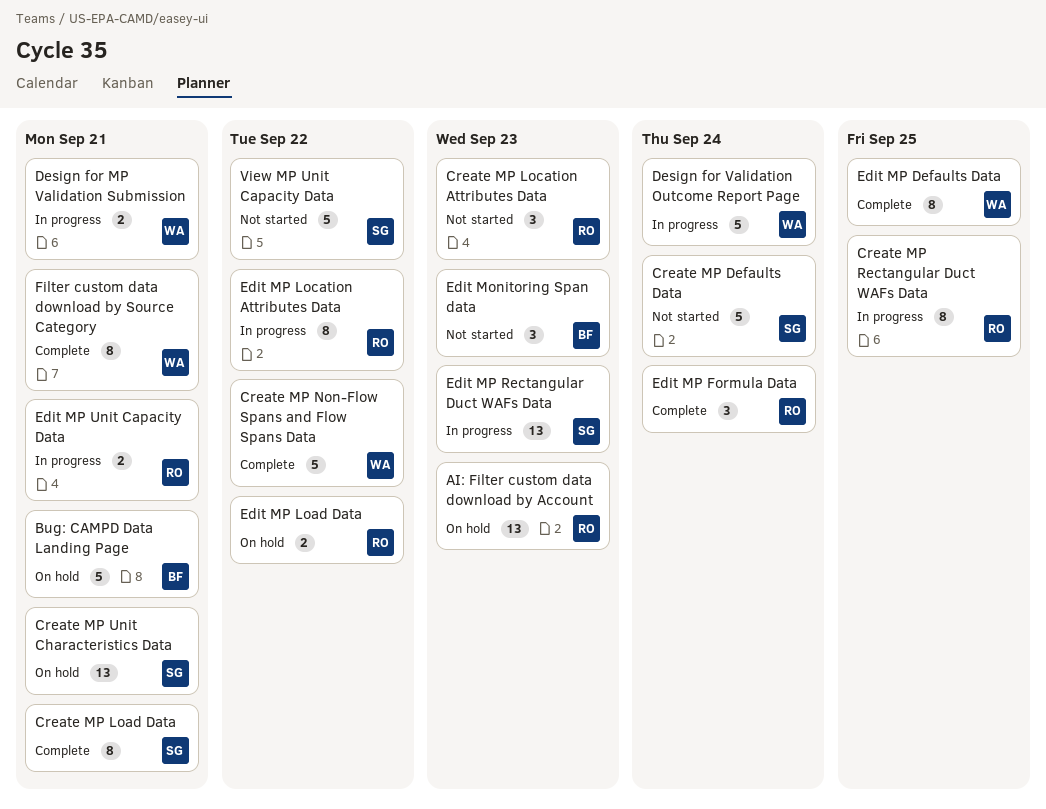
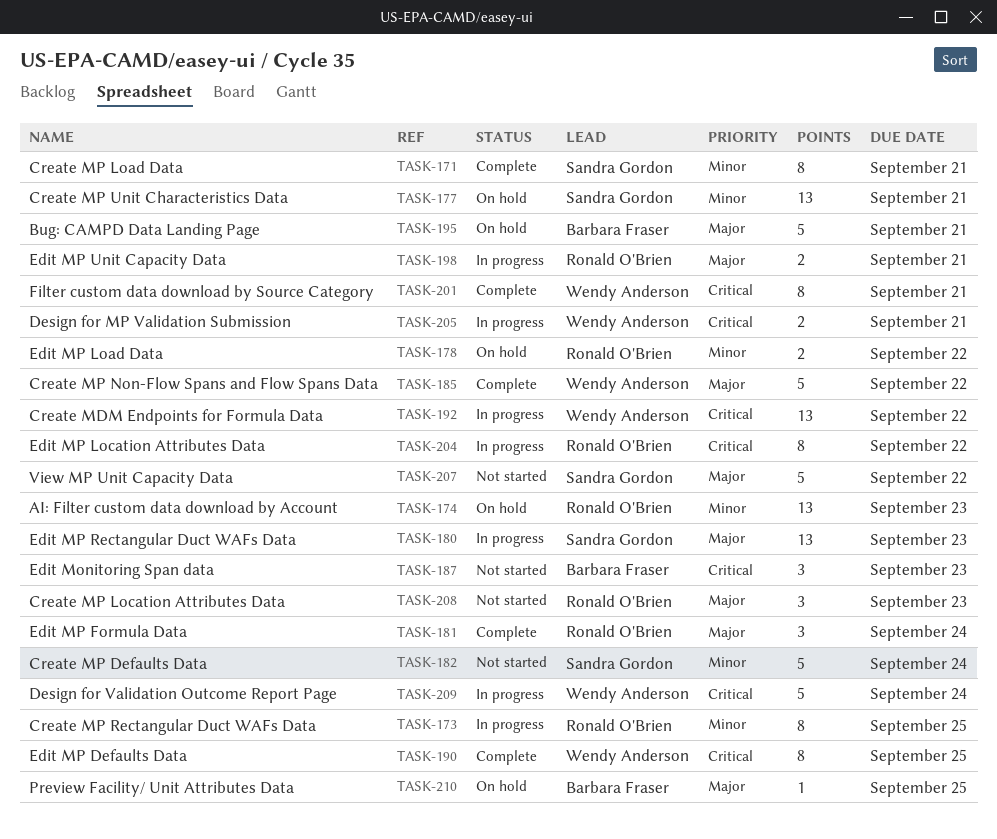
Create MDM Endpoints for Formula Data: none -> present
Preview Facility/ Unit Attributes Data: none -> present

